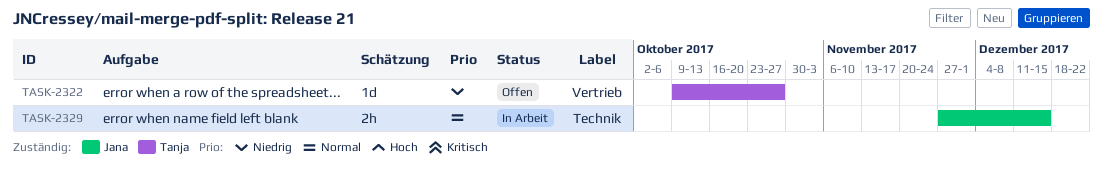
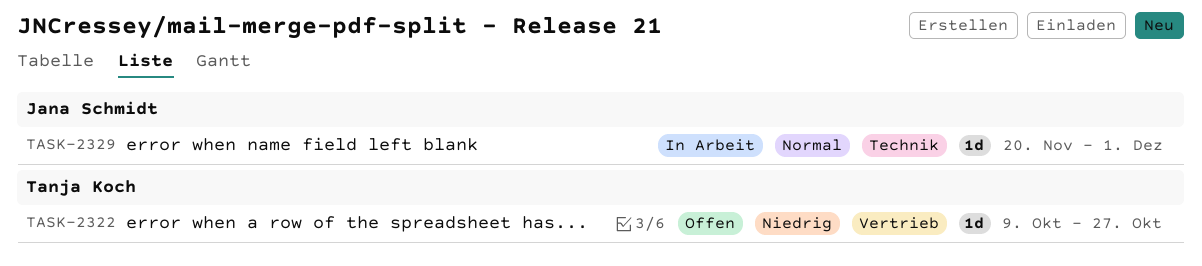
TASK-2329, estimate: 2h -> 1d
TASK-2329, start: Nov 27 -> Nov 20
TASK-2329, due: Dec 15 -> Dec 1

